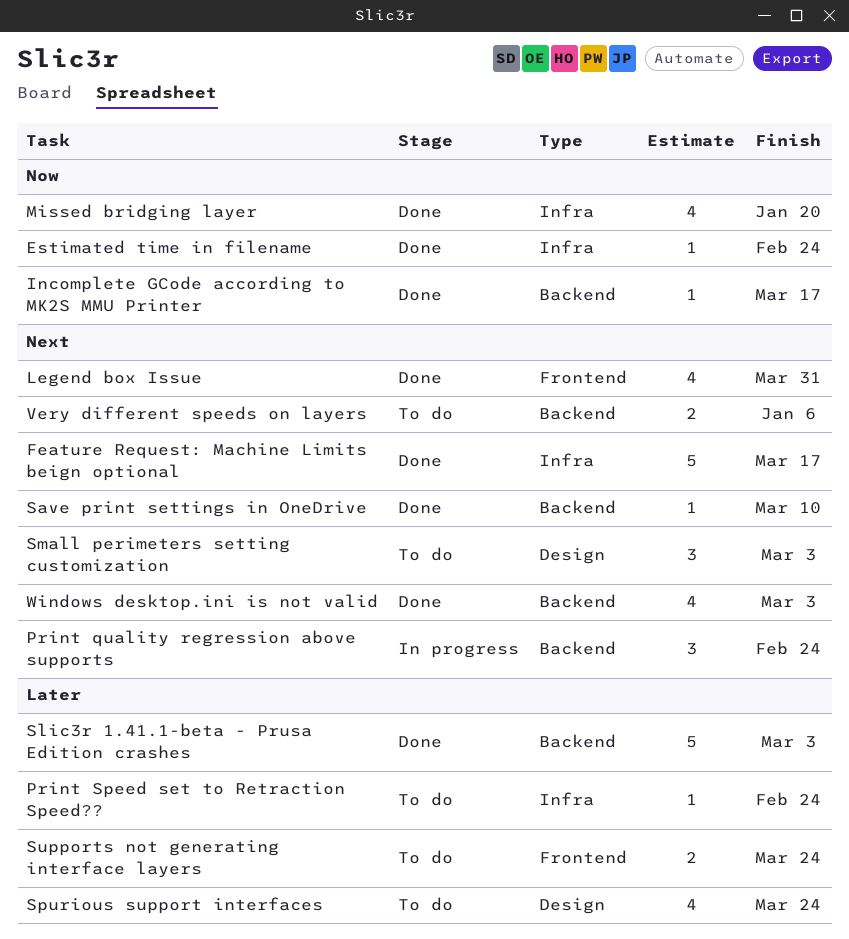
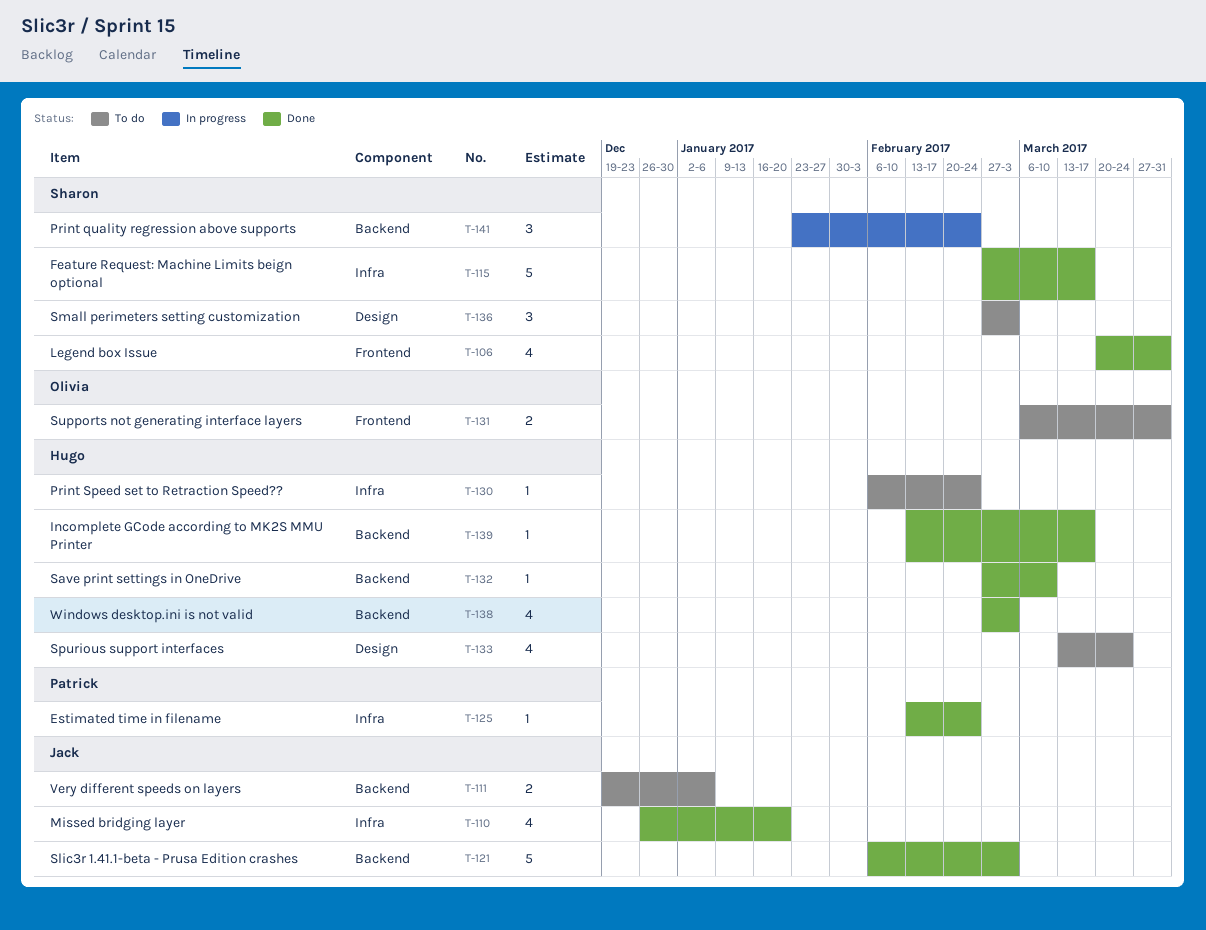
Supports not generating interface layers, due: Mar 24 -> Mar 31

